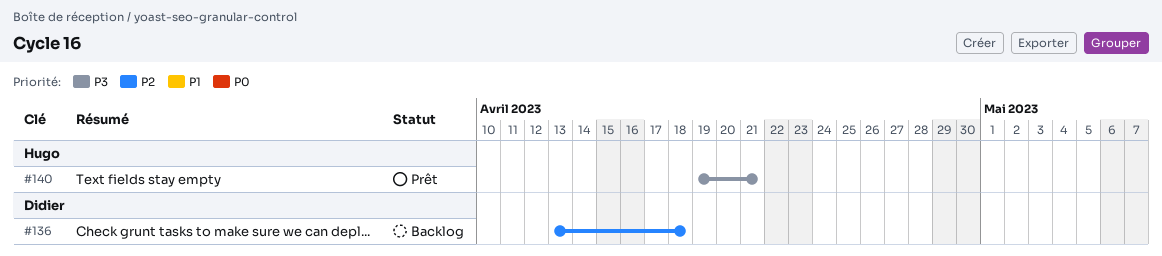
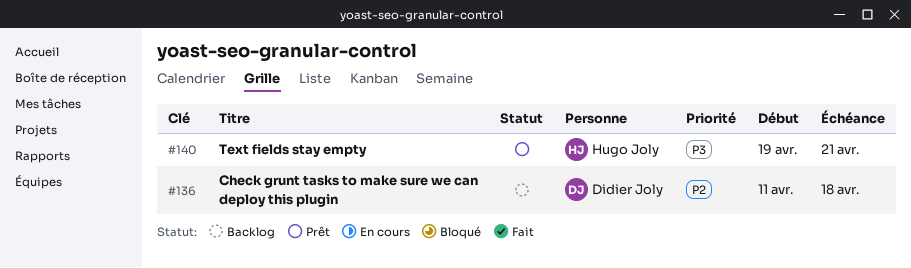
#136, start: Apr 13 -> Apr 11

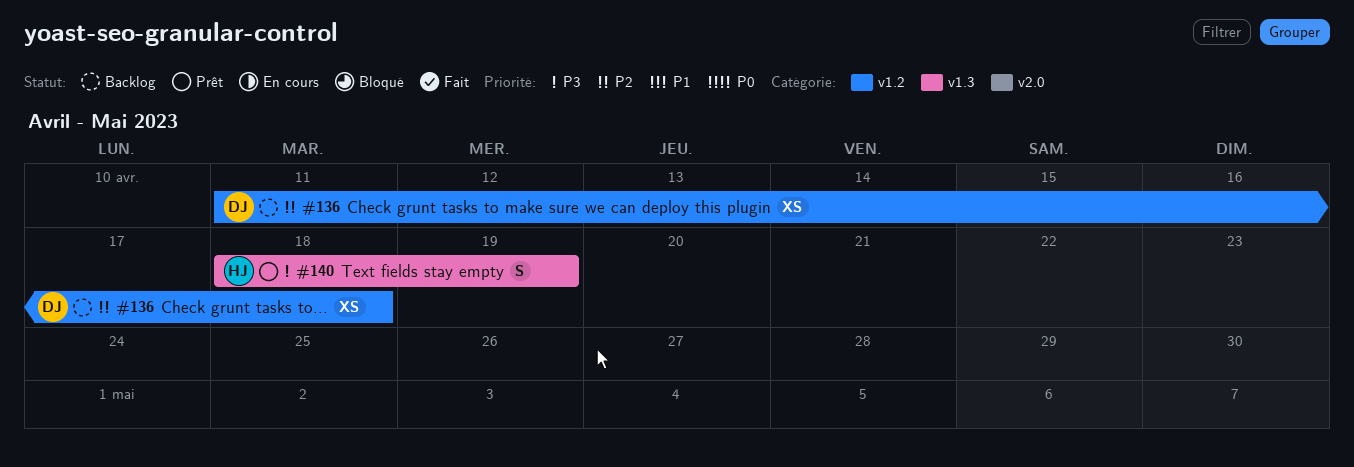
#140, start: Apr 19 -> Apr 18
#140, due: Apr 21 -> Apr 19

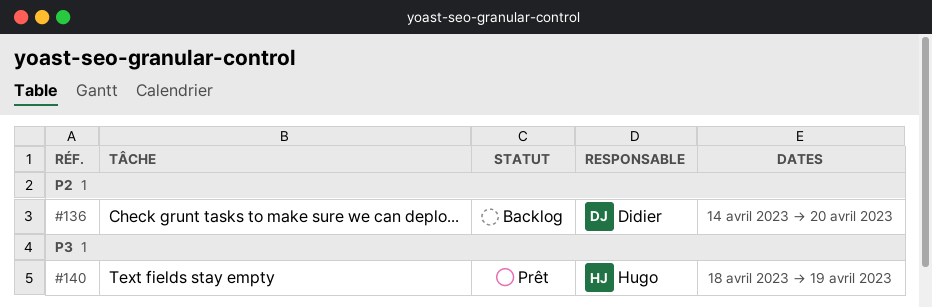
#136, start: Apr 11 -> Apr 14
#136, due: Apr 18 -> Apr 20

